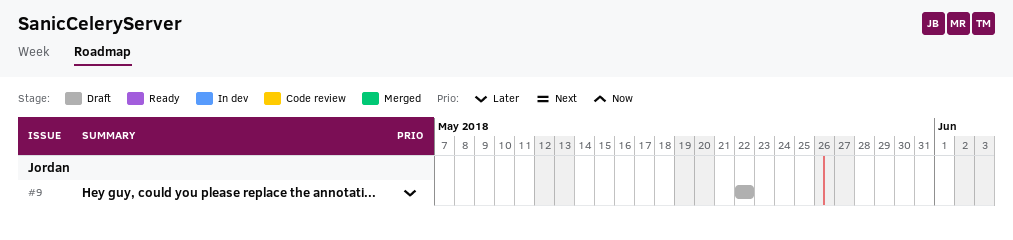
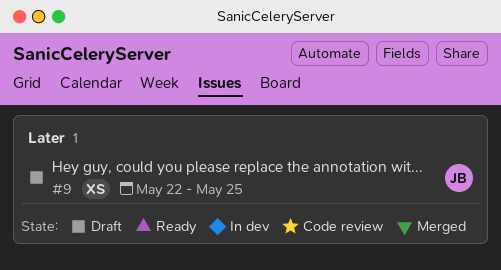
#9, due: May 22 -> May 25

